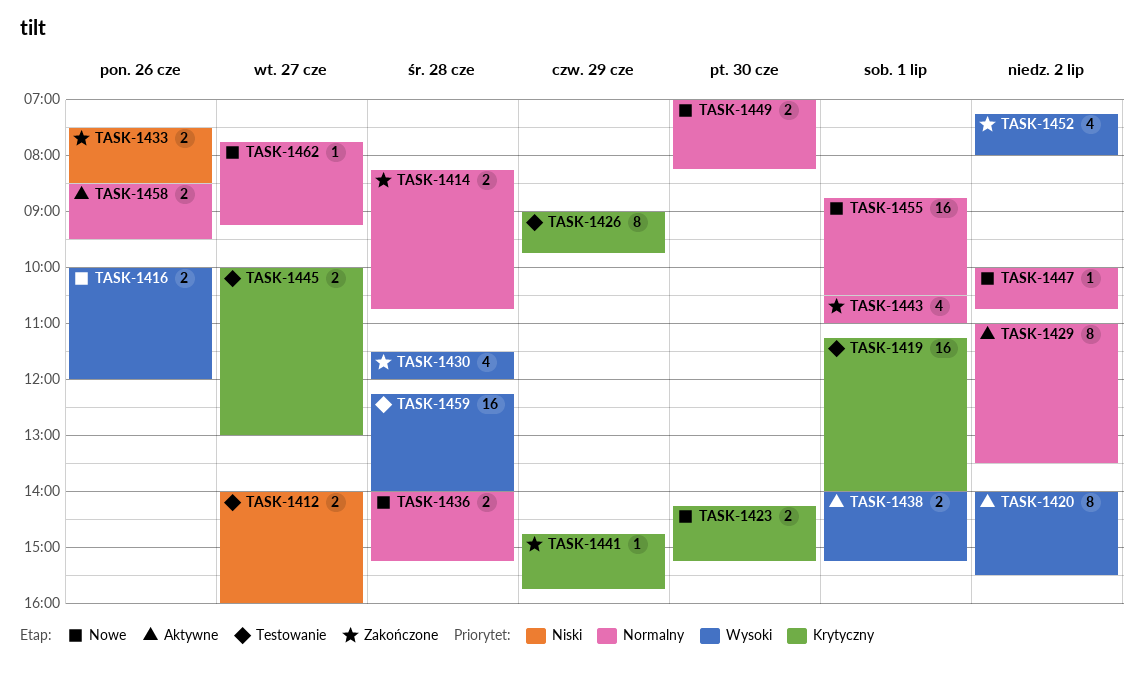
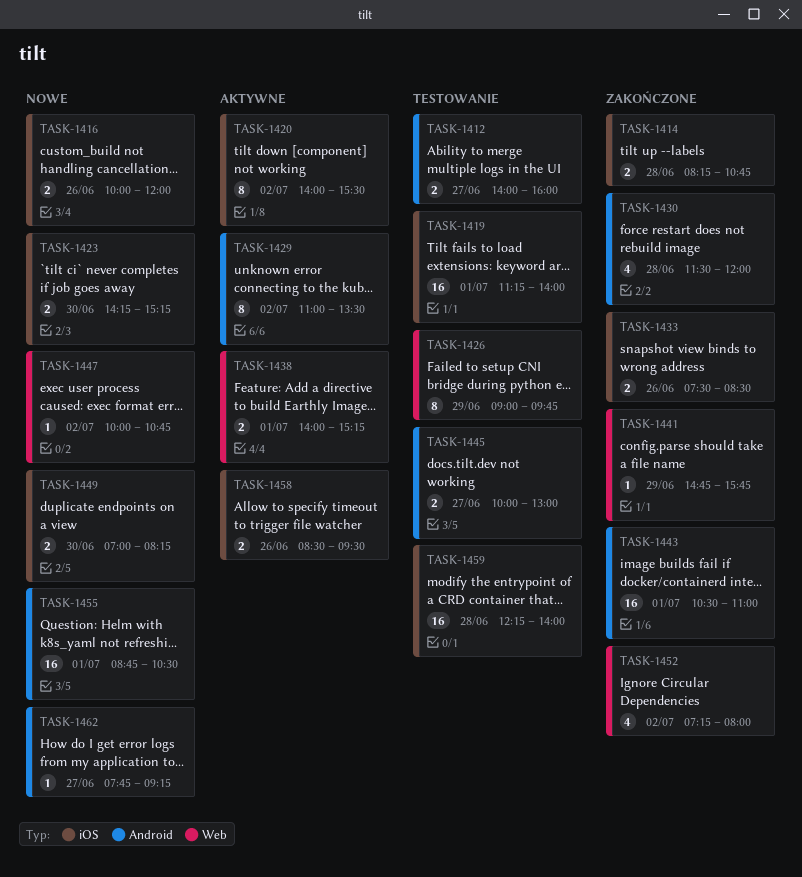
TASK-1436: present -> none
TASK-1443, estimate: 4 -> 16

